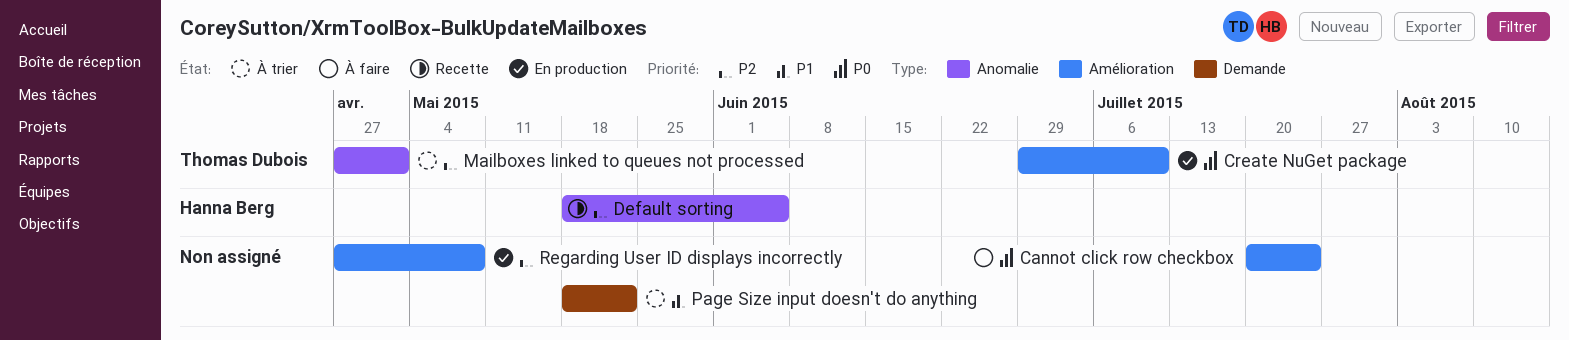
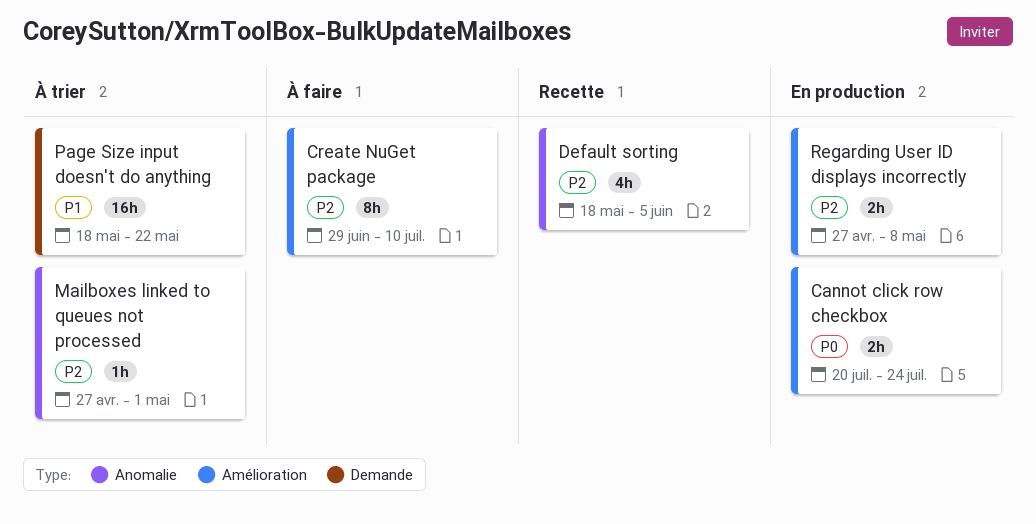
Cannot click row checkbox, status: À faire -> En production
Create NuGet package, status: En production -> À faire
Create NuGet package, priority: P0 -> P2

